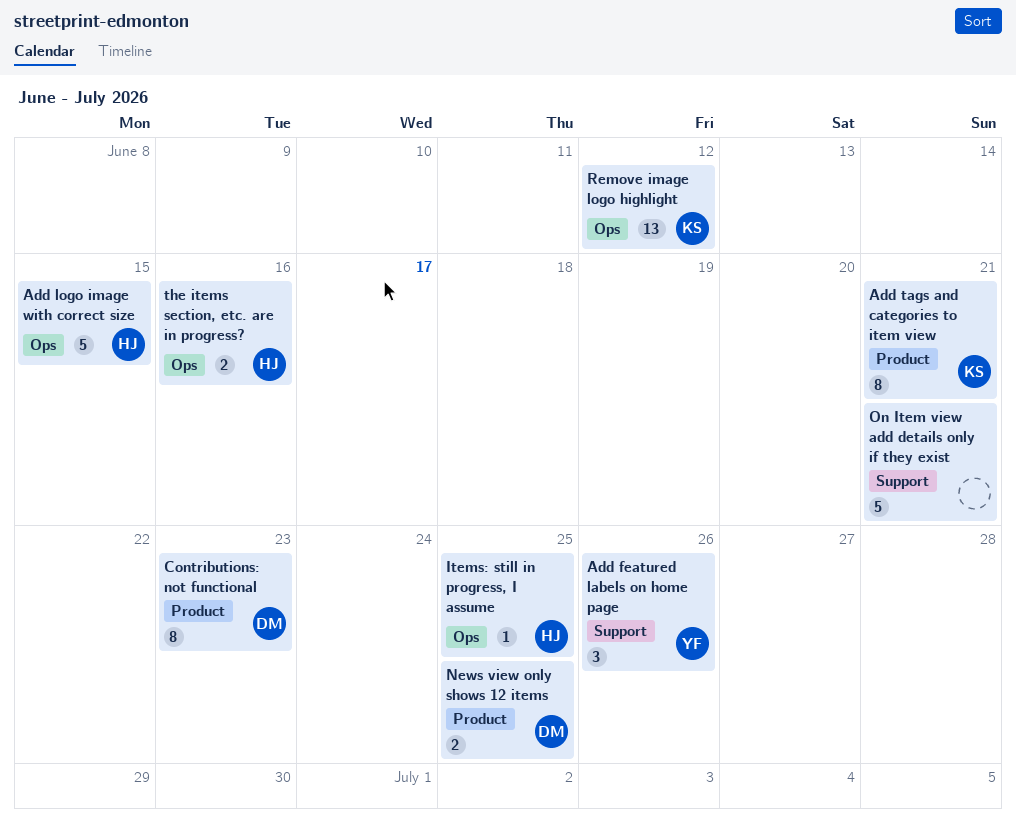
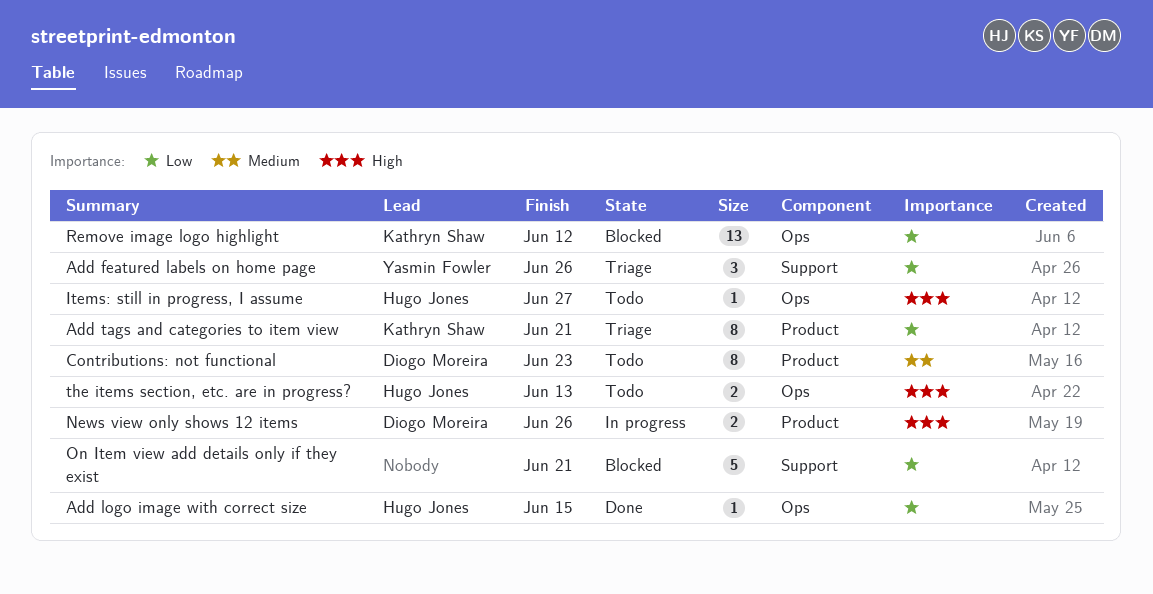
Add logo image with correct size, estimate: 5 -> 1
Items: still in progress, I assume, due: Jun 25 -> Jun 27
News view only shows 12 items, due: Jun 25 -> Jun 26
the items section, etc. are in progress?, due: Jun 16 -> Jun 13

